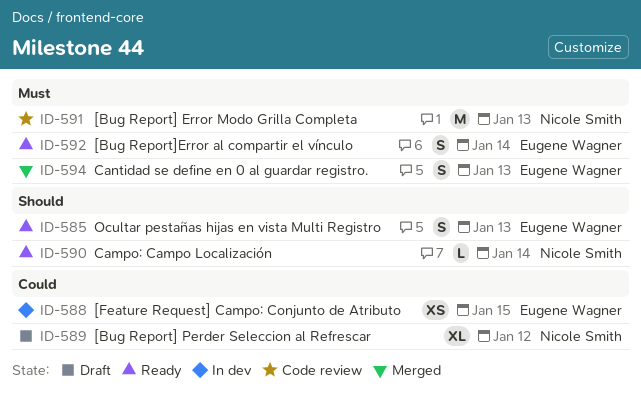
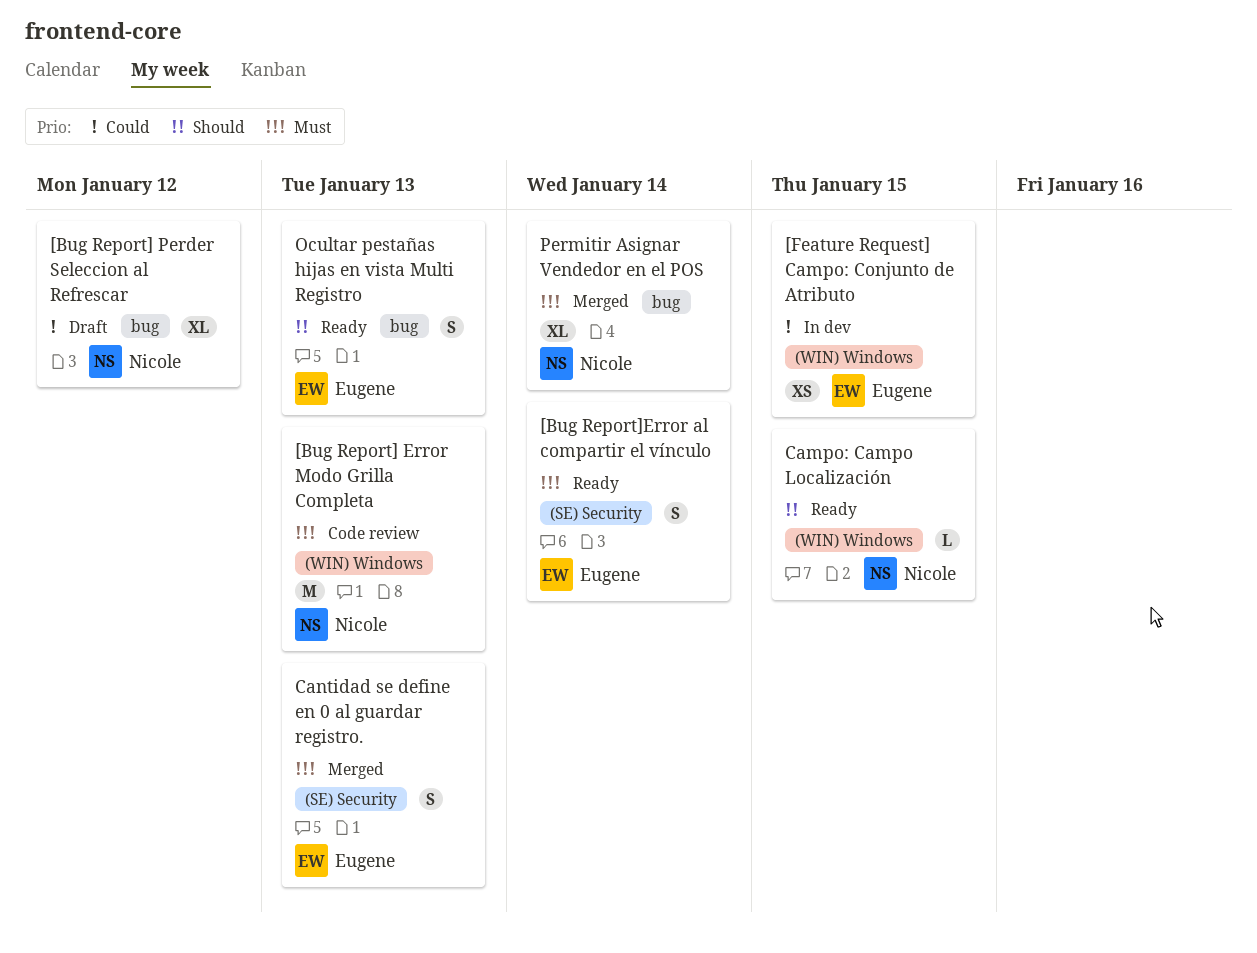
Campo: Campo Localización, due: Jan 14 -> Jan 15
Permitir Asignar Vendedor en el POS: none -> present

